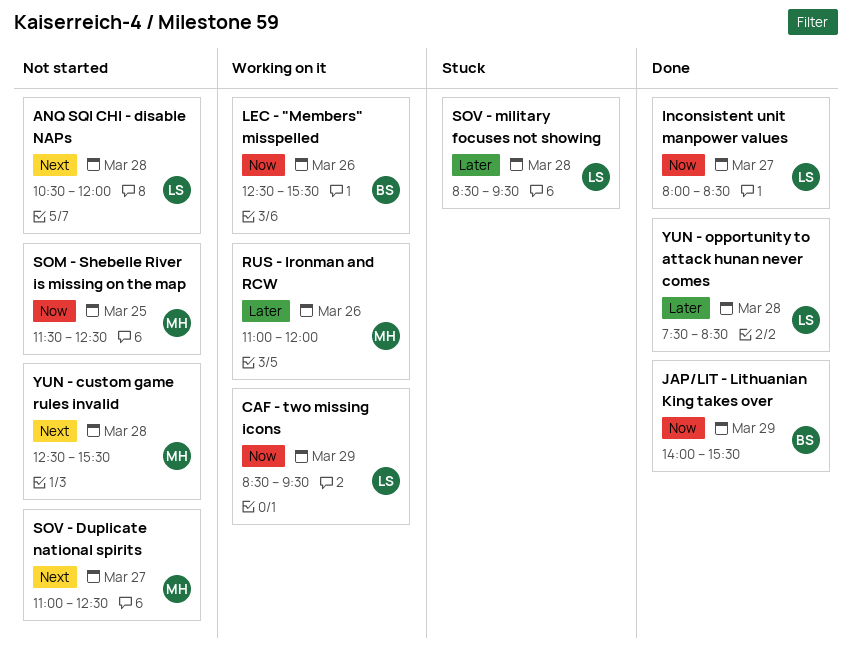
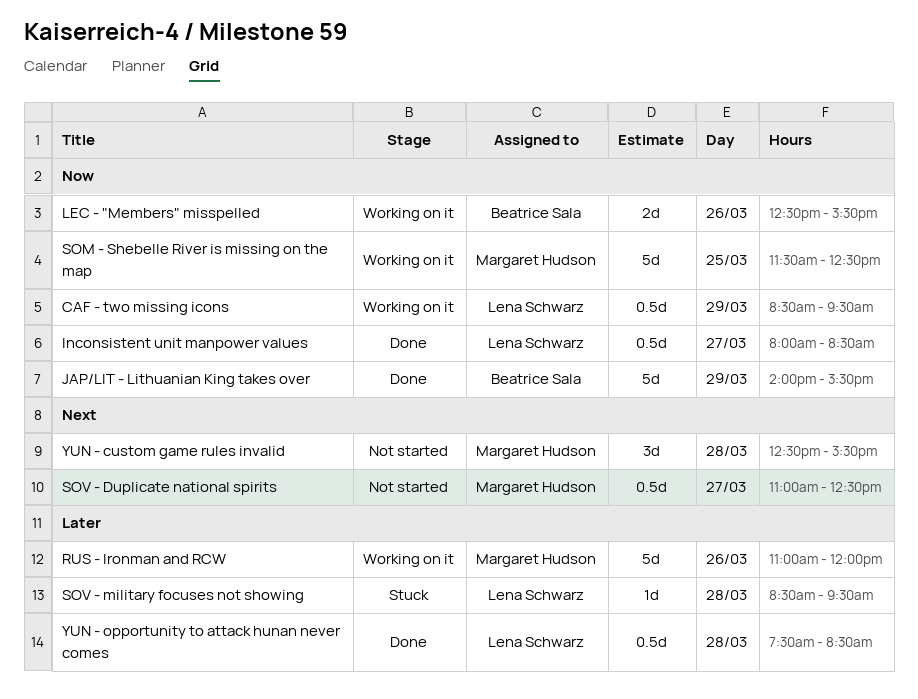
ANQ SQI CHI - disable NAPs: present -> none
SOM - Shebelle River is missing on the map, status: Not started -> Working on it

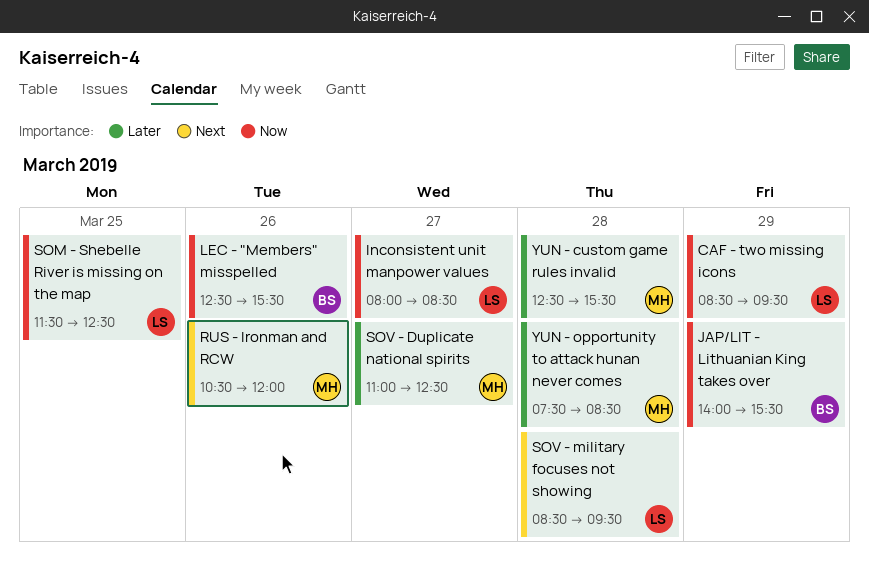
RUS - Ironman and RCW, priority: Later -> Next
RUS - Ironman and RCW, begins: 11:00 -> 10:30
SOM - Shebelle River is missing on the map, owner: Margaret Hudson -> Lena Schwarz
SOV - Duplicate national spirits, priority: Next -> Later
SOV - military focuses not showing, priority: Later -> Next
YUN - custom game rules invalid, priority: Next -> Later
YUN - opportunity to attack hunan never comes, owner: Lena Schwarz -> Margaret Hudson

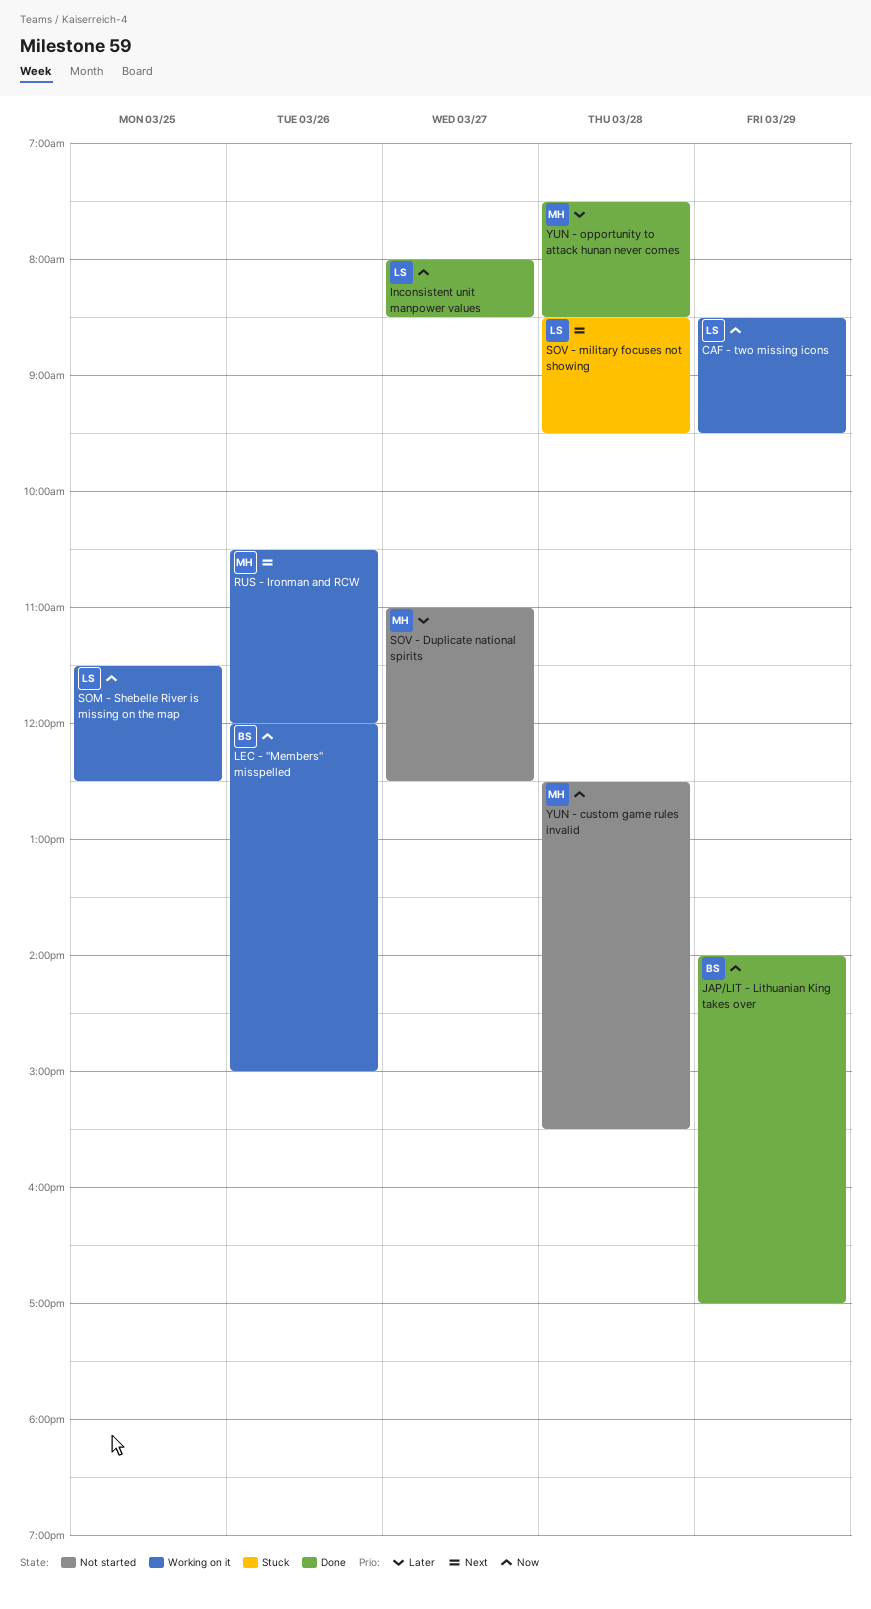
JAP/LIT - Lithuanian King takes over, ends: 15:30 -> 17:00
LEC - "Members" misspelled, begins: 12:30 -> 12:00
LEC - "Members" misspelled, ends: 15:30 -> 15:00
YUN - custom game rules invalid, priority: Later -> Now

